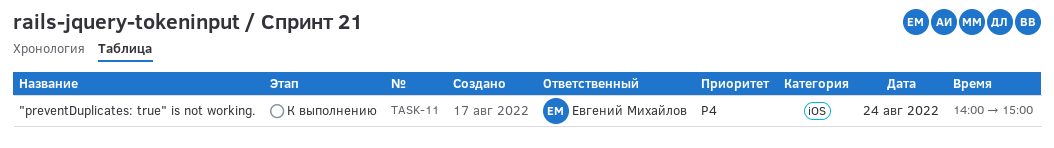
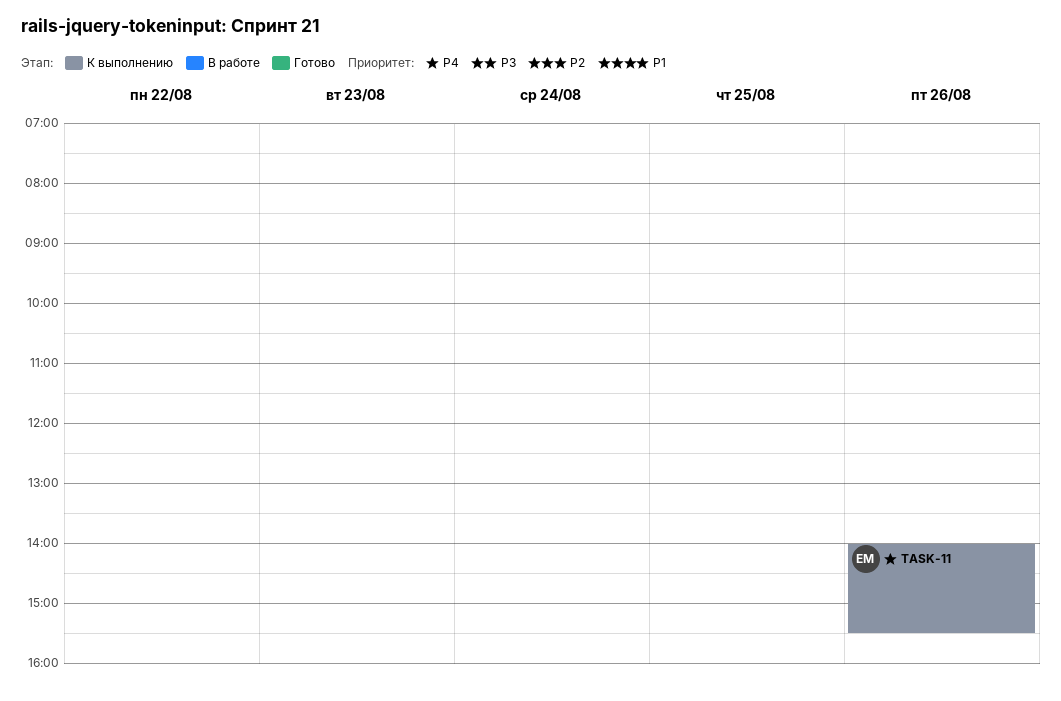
TASK-11, day: Aug 24 -> Aug 26
TASK-11, ends: 15:00 -> 15:30

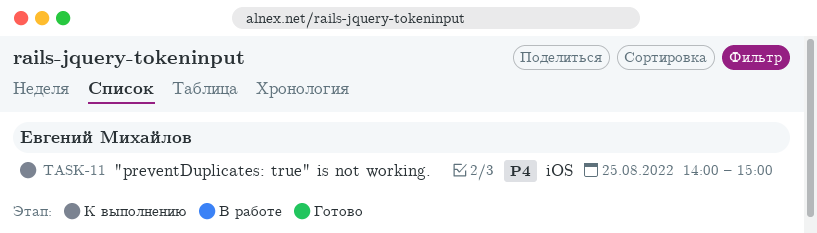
TASK-11, day: Aug 26 -> Aug 25
TASK-11, ends: 15:30 -> 15:00

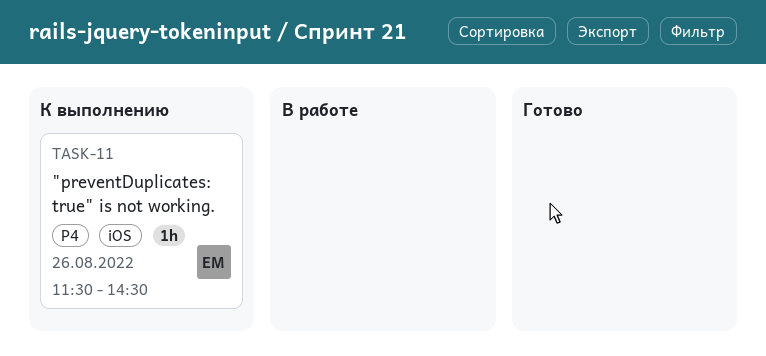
TASK-11, day: Aug 25 -> Aug 26
TASK-11, begins: 14:00 -> 11:30
TASK-11, ends: 15:00 -> 14:30

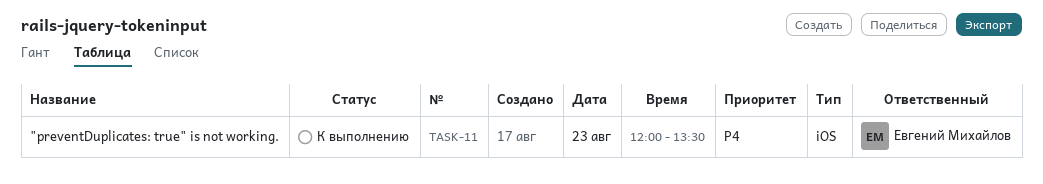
TASK-11, day: Aug 26 -> Aug 23
TASK-11, begins: 11:30 -> 12:00
TASK-11, ends: 14:30 -> 13:30

